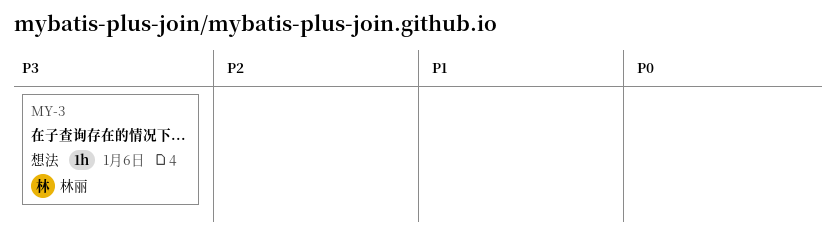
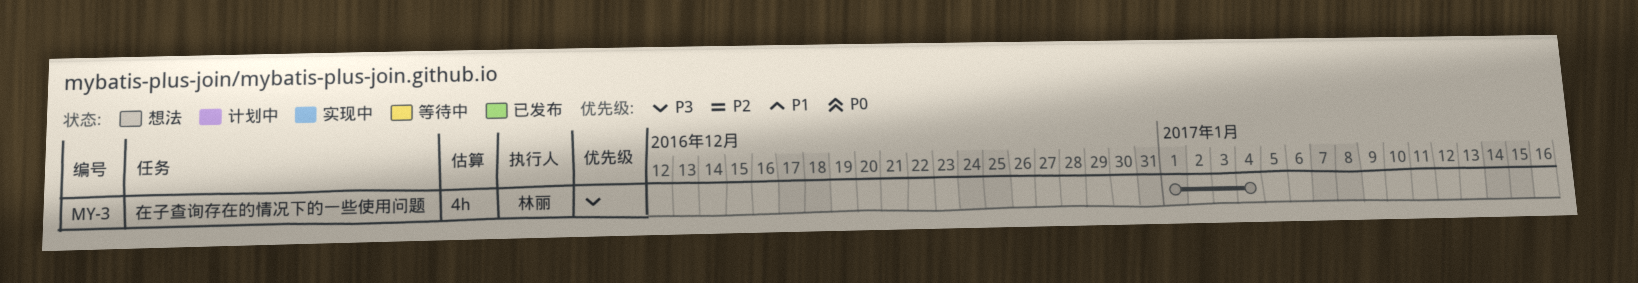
MY-3, estimate: 1h -> 4h
MY-3, due: Jan 6 -> Jan 4

